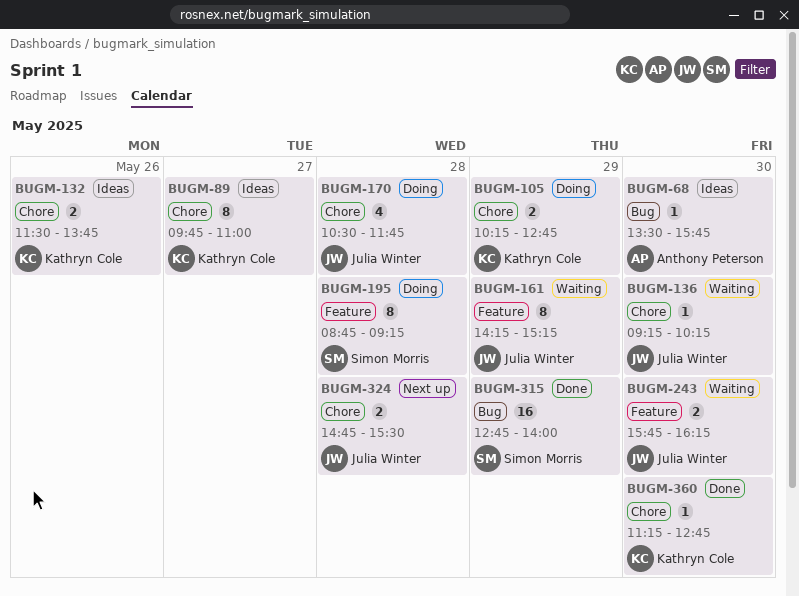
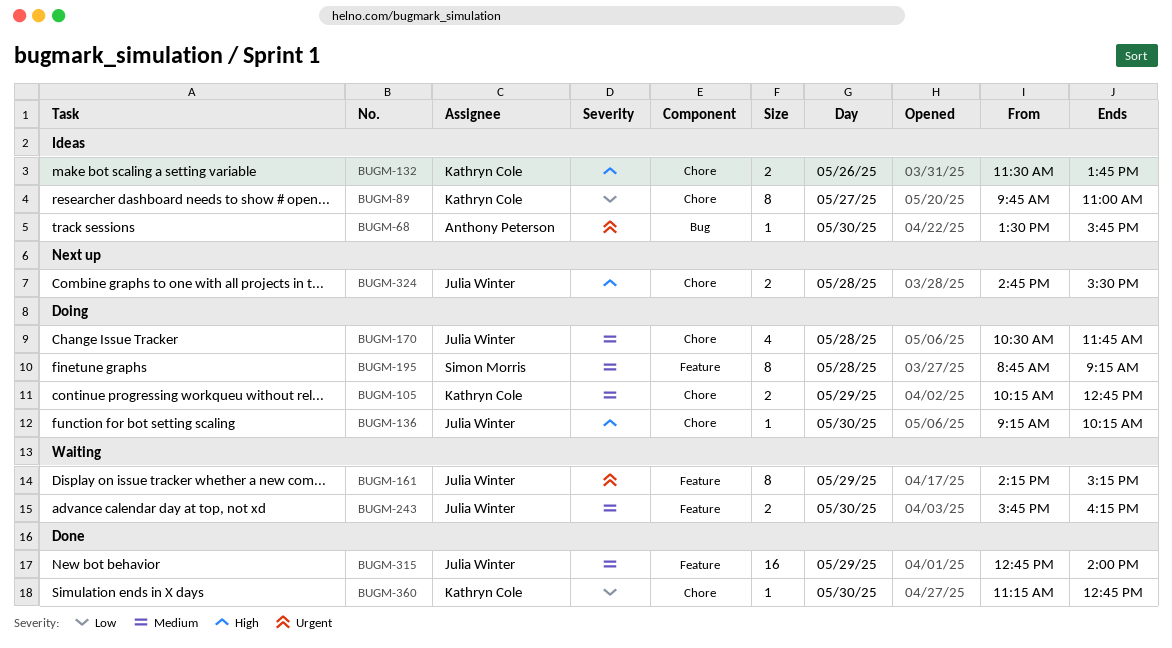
BUGM-136, status: Waiting -> Doing
BUGM-315, owner: Simon Morris -> Julia Winter
BUGM-315, label: Bug -> Feature

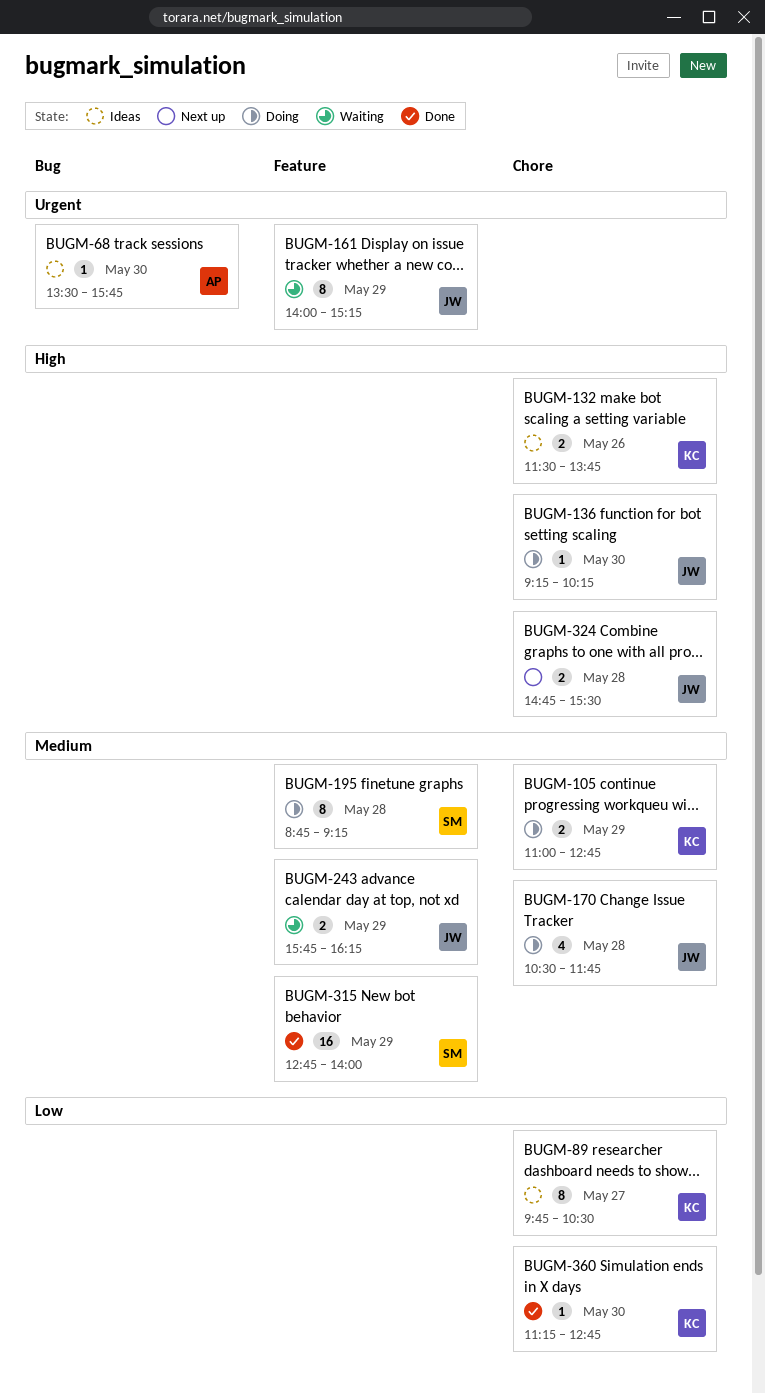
BUGM-89, ends: 11:00 -> 10:30
BUGM-105, begins: 10:15 -> 11:00
BUGM-161, begins: 14:15 -> 14:00
BUGM-243, day: May 30 -> May 29
BUGM-315, owner: Julia Winter -> Simon Morris

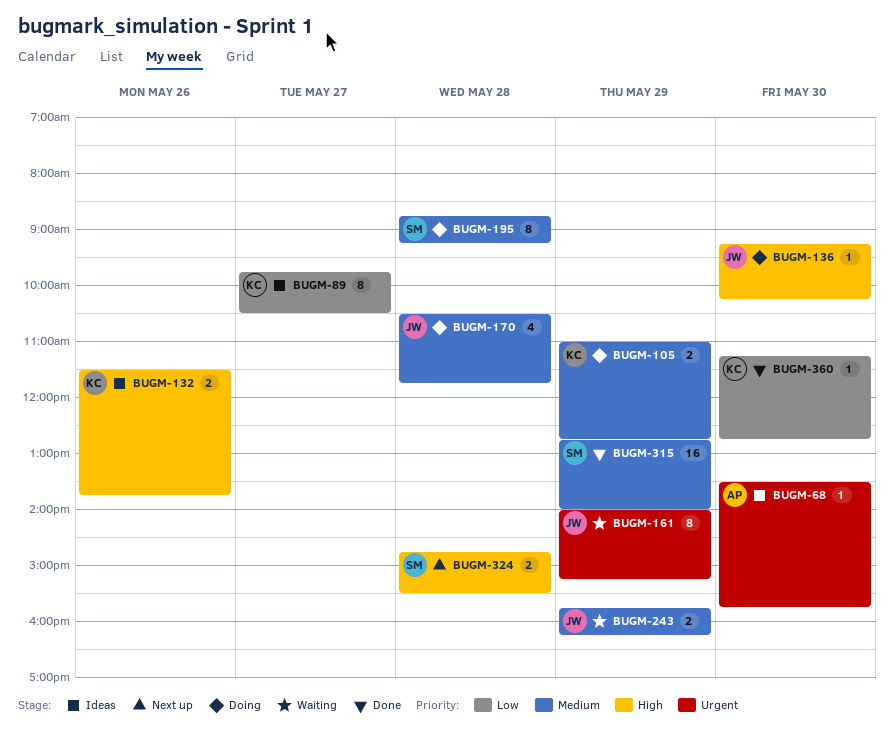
BUGM-324, owner: JW -> SM

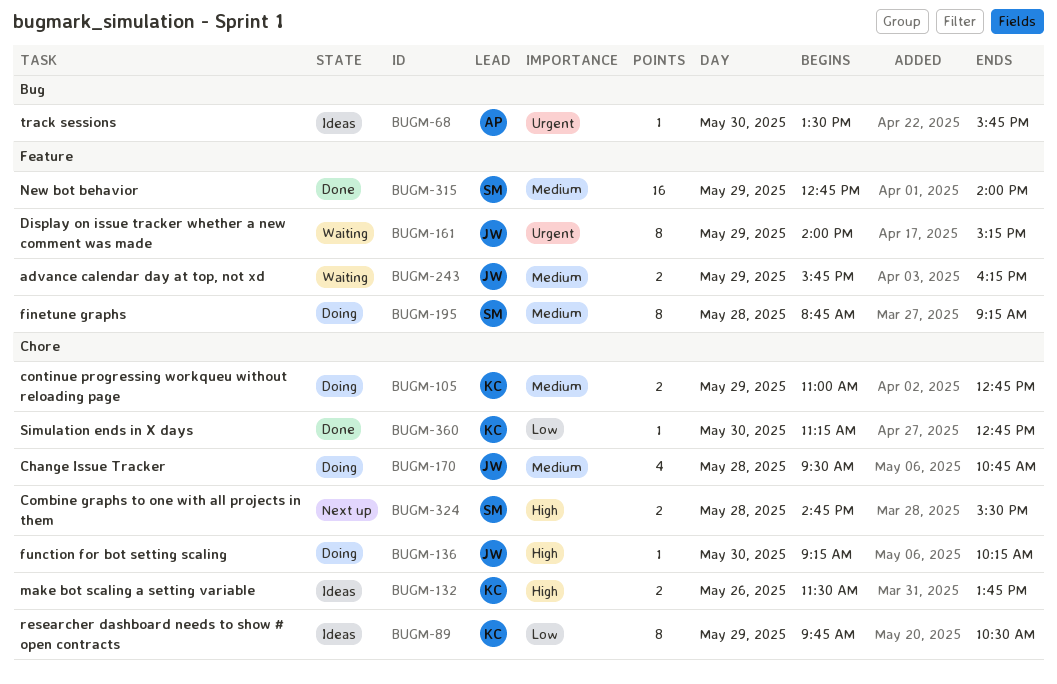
BUGM-89, day: May 27 -> May 29
BUGM-170, begins: 10:30 -> 09:30
BUGM-170, ends: 11:45 -> 10:45

